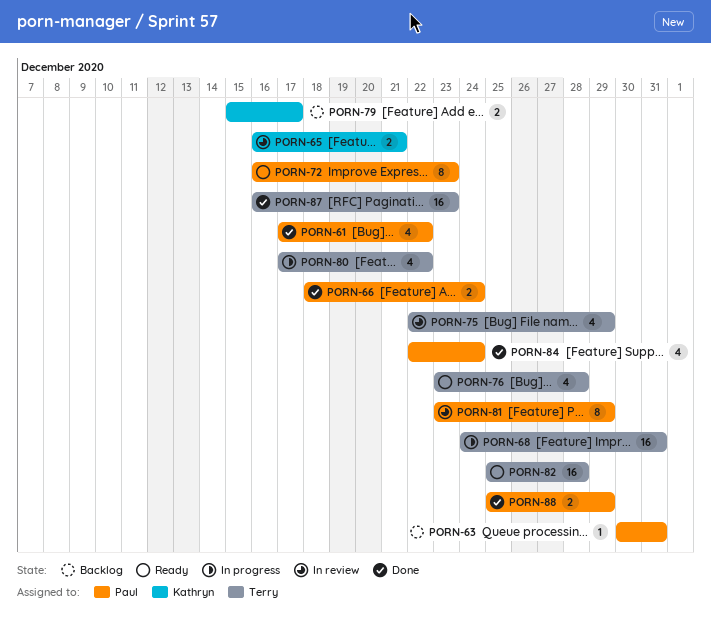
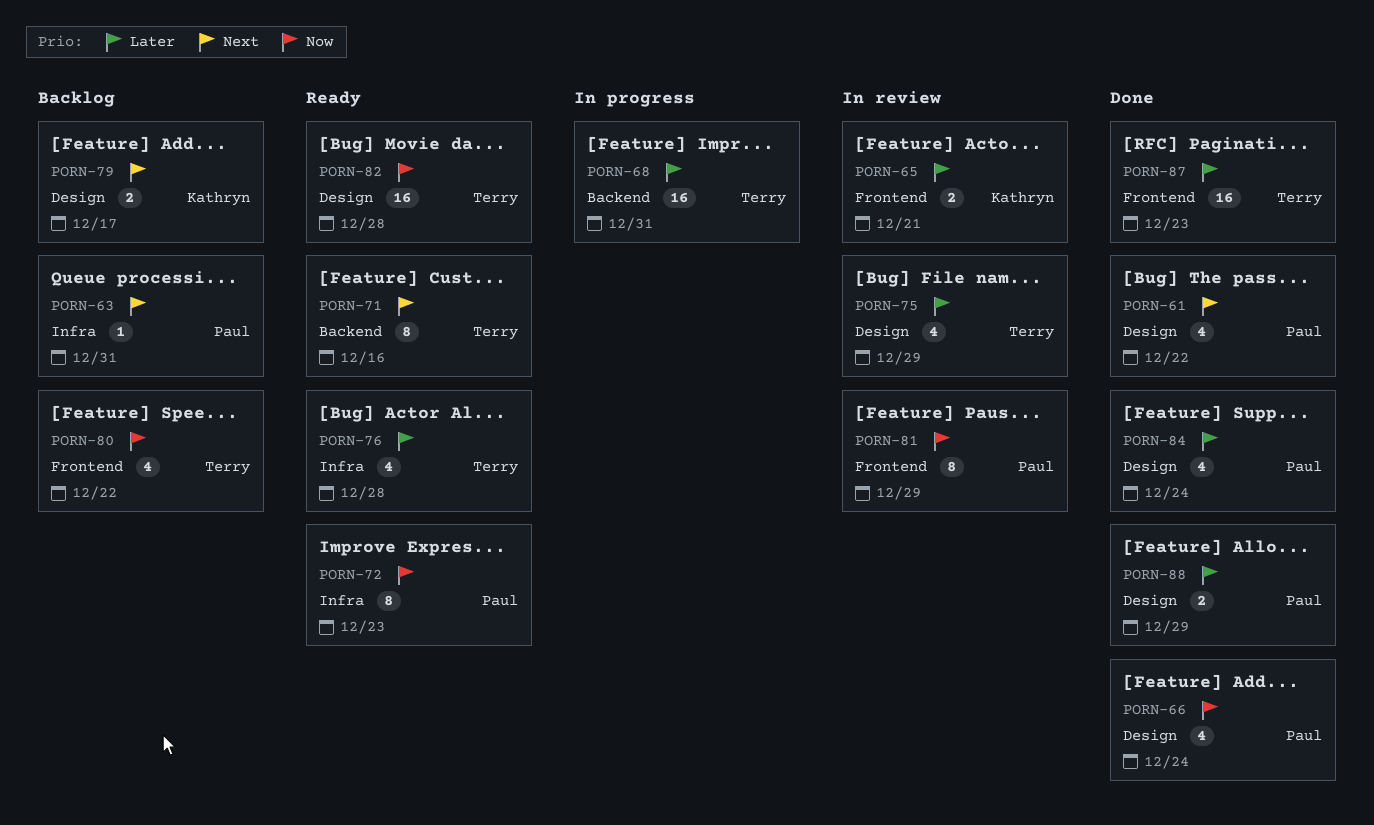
PORN-66, estimate: 2 -> 4
PORN-71: none -> present
PORN-80, status: In progress -> Backlog

